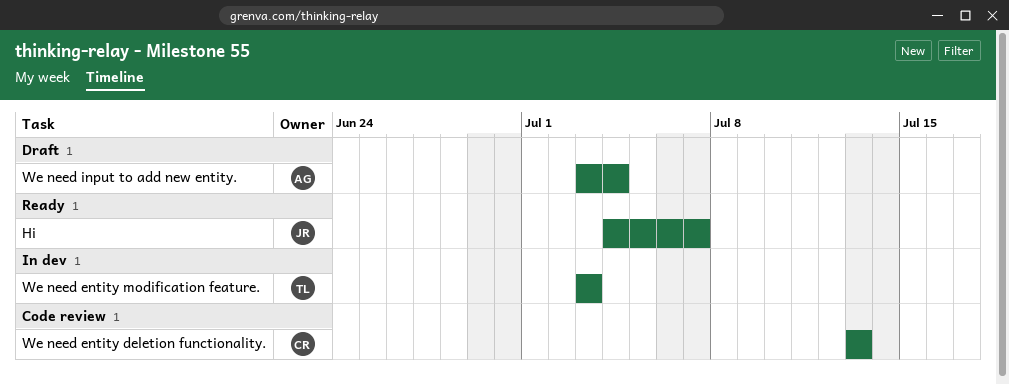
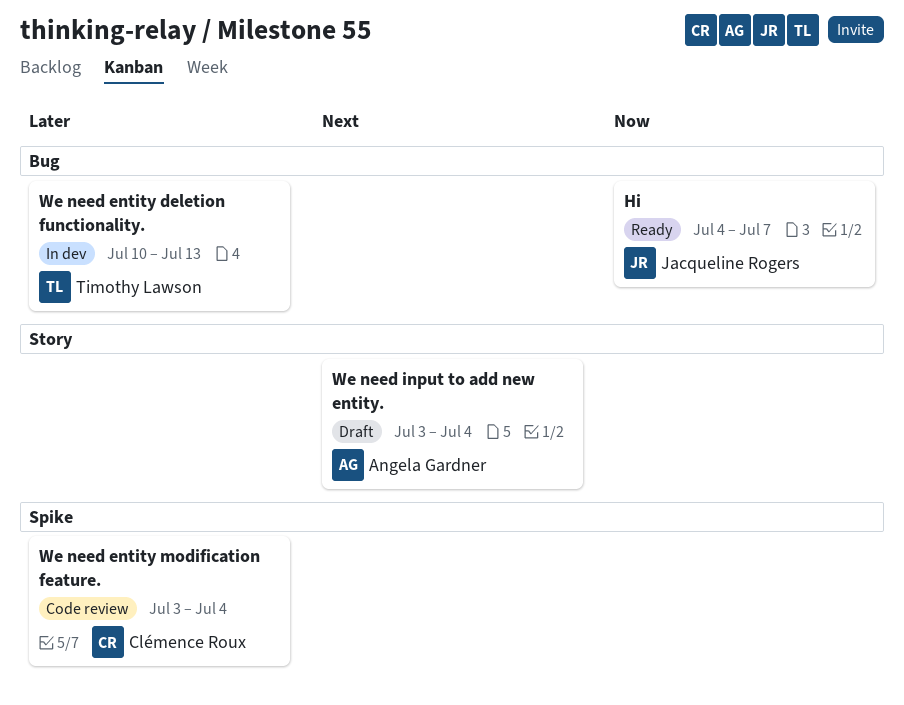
We need entity deletion functionality., status: Code review -> In dev
We need entity deletion functionality., owner: Clémence Roux -> Timothy Lawson
We need entity deletion functionality., start: Jul 13 -> Jul 10
We need entity modification feature., status: In dev -> Code review
We need entity modification feature., owner: Timothy Lawson -> Clémence Roux
We need entity modification feature., due: Jul 3 -> Jul 4

